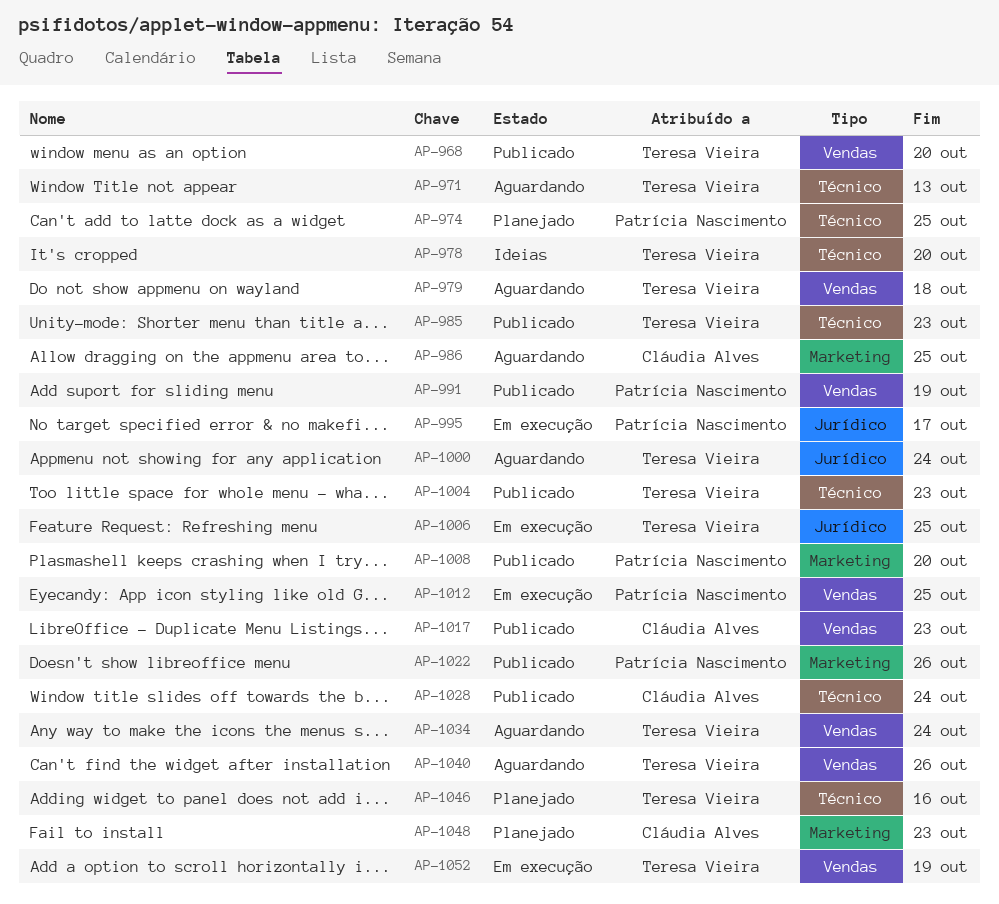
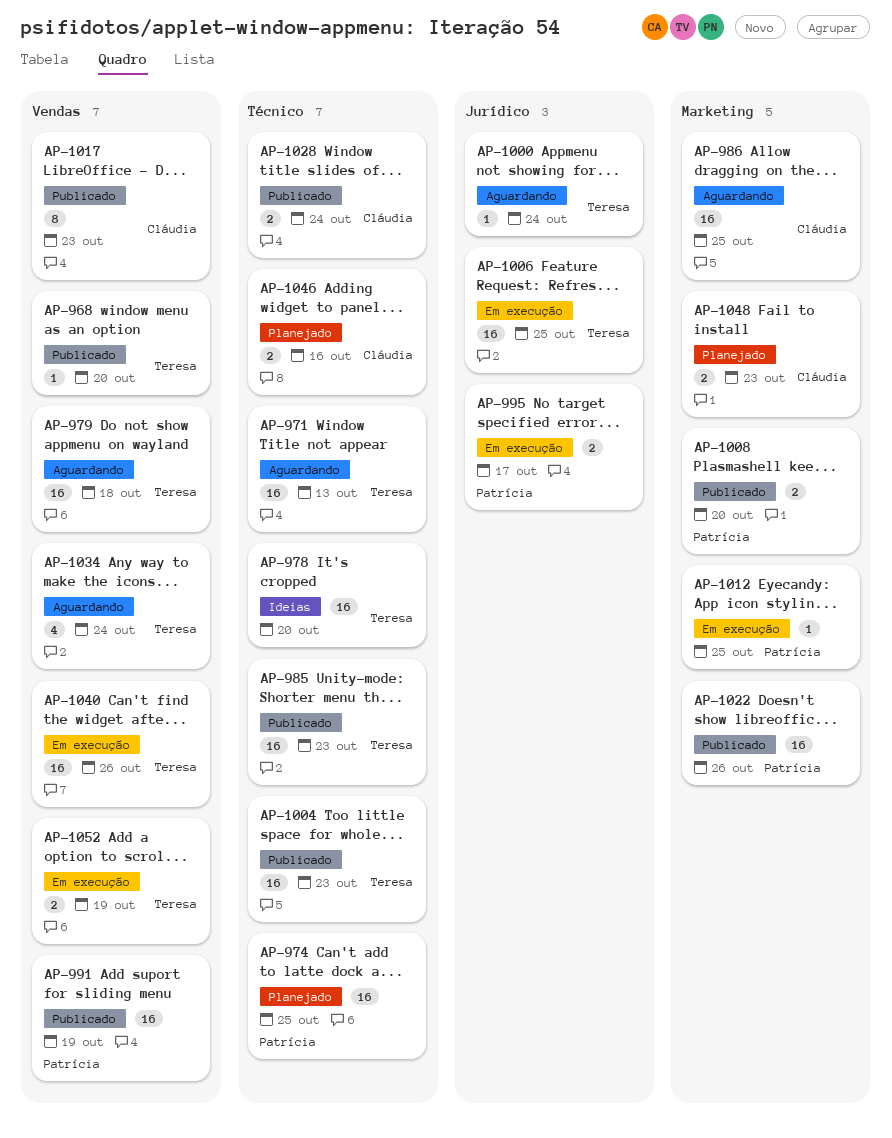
AP-1012, label: Vendas -> Marketing
AP-1040, status: Aguardando -> Em execução
AP-1046, owner: Teresa Vieira -> Cláudia Alves

